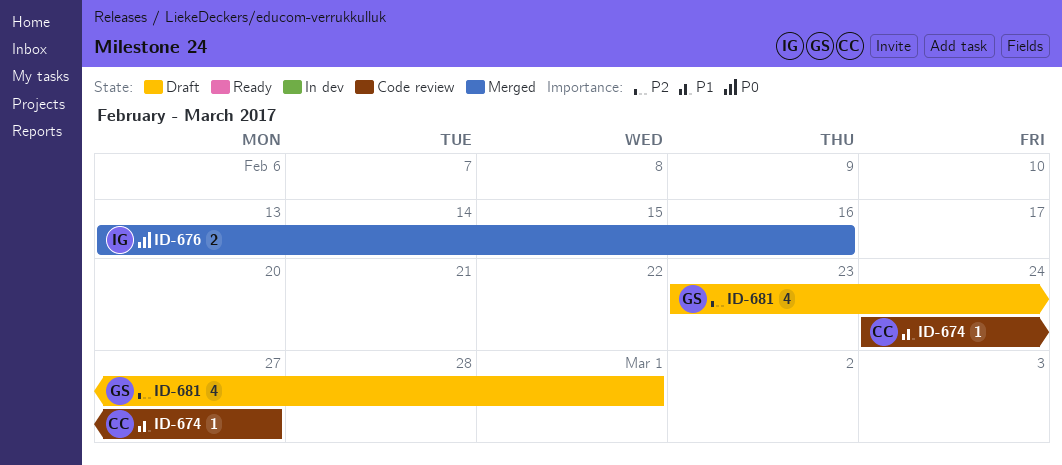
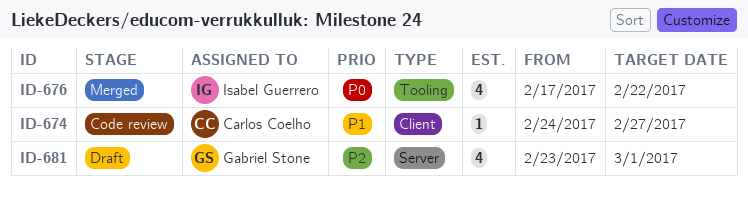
ID-676, estimate: 2 -> 4
ID-676, start: Feb 13 -> Feb 17
ID-676, due: Feb 16 -> Feb 22

